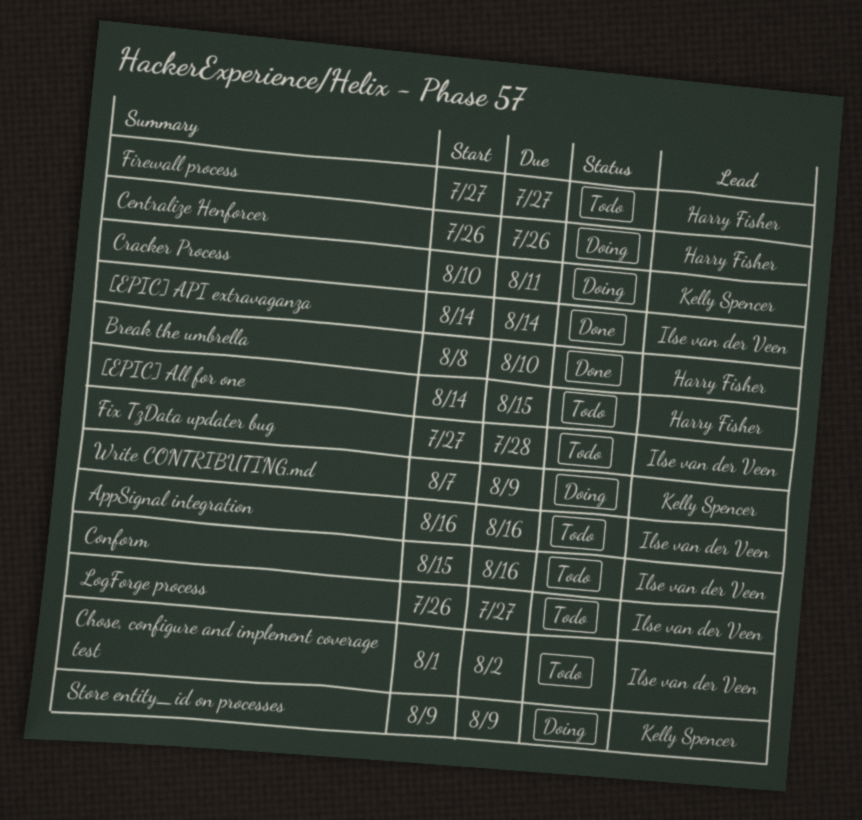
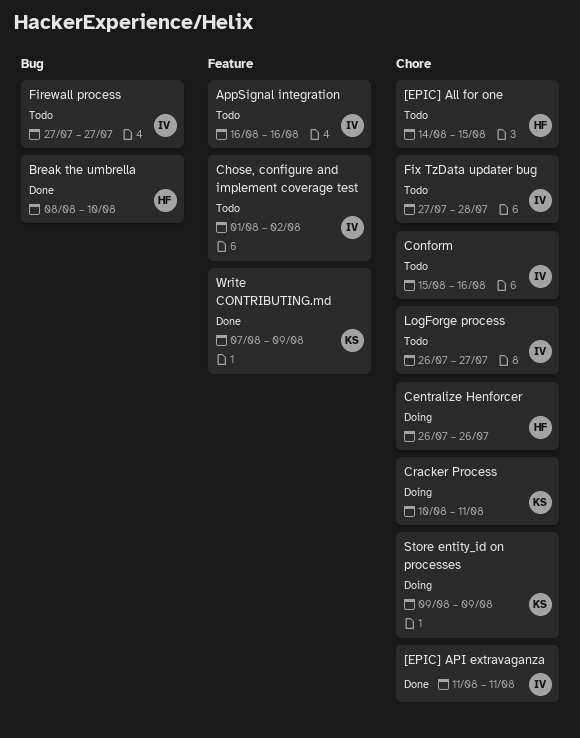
[EPIC] API extravaganza, start: Aug 14 -> Aug 11
[EPIC] API extravaganza, due: Aug 14 -> Aug 11
Firewall process, owner: Harry Fisher -> Ilse van der Veen
Write CONTRIBUTING.md, status: Doing -> Done

